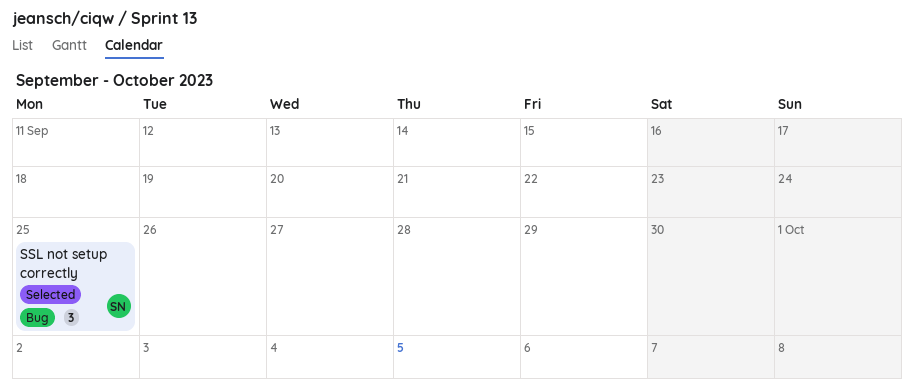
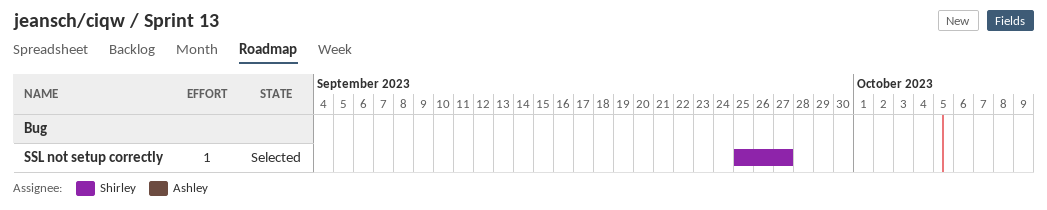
SSL not setup correctly, estimate: 3 -> 1
SSL not setup correctly, due: Sep 25 -> Sep 27

